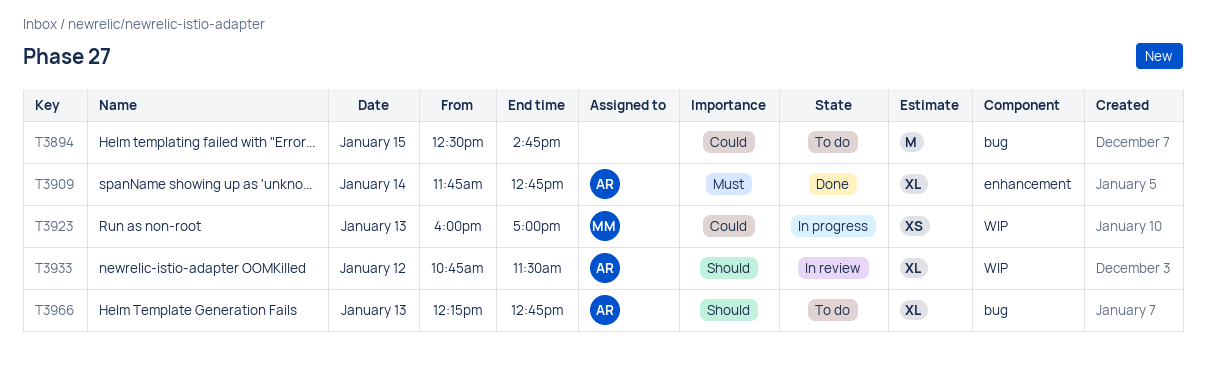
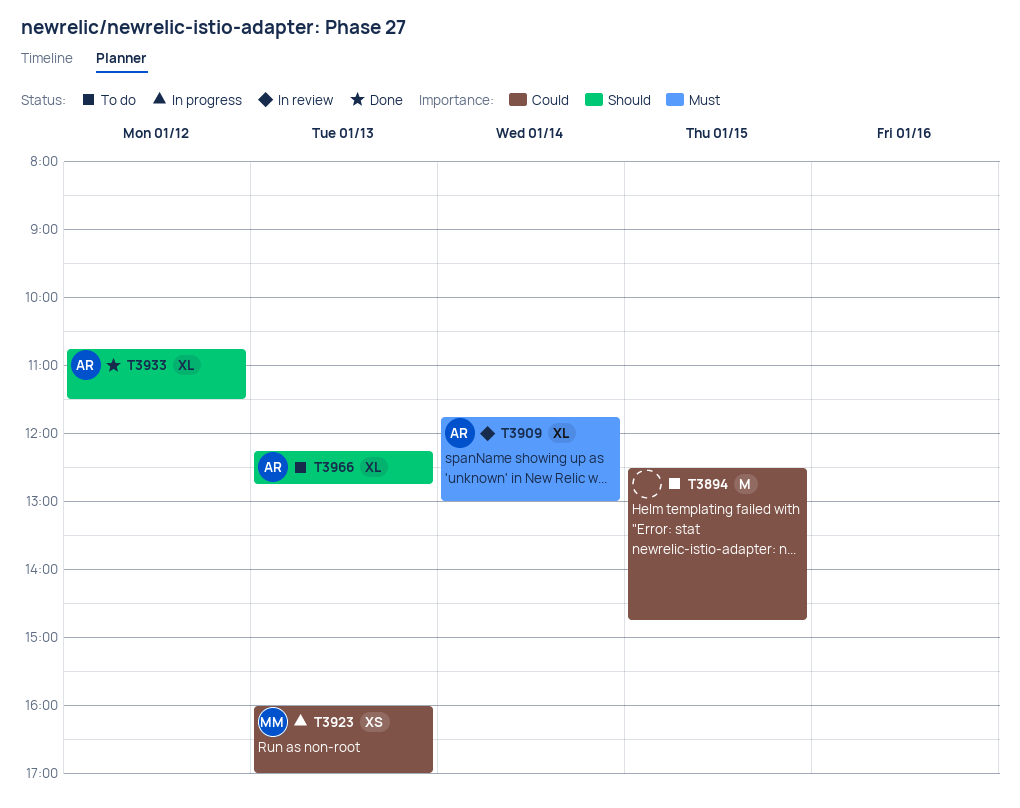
T3909, status: Done -> In review
T3909, ends: 12:45 -> 13:00
T3933, status: In review -> Done

